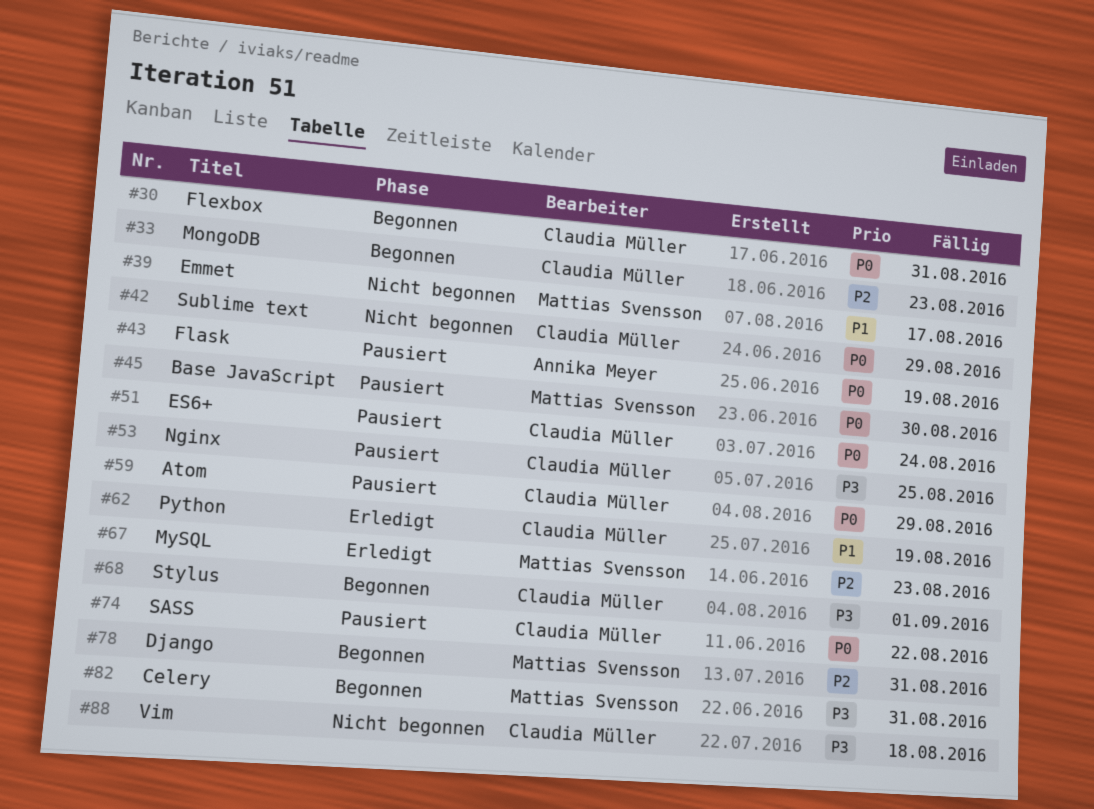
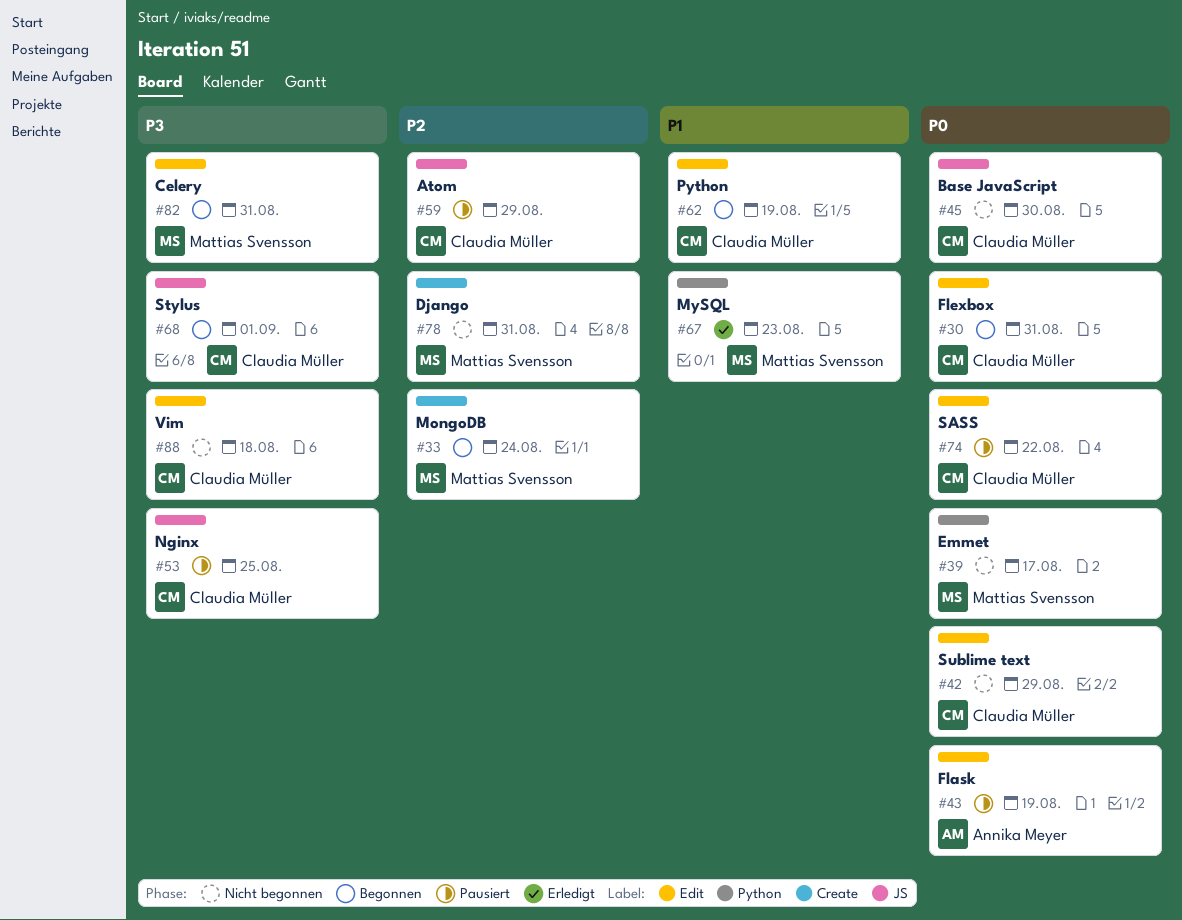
#33, owner: Claudia Müller -> Mattias Svensson
#33, due: Aug 23 -> Aug 24
#39, priority: P1 -> P0
#45, status: Pausiert -> Nicht begonnen
#45, owner: Mattias Svensson -> Claudia Müller
#51: present -> none
#59, priority: P0 -> P2
#62, status: Erledigt -> Begonnen
#67, priority: P2 -> P1
#78, status: Begonnen -> Nicht begonnen

